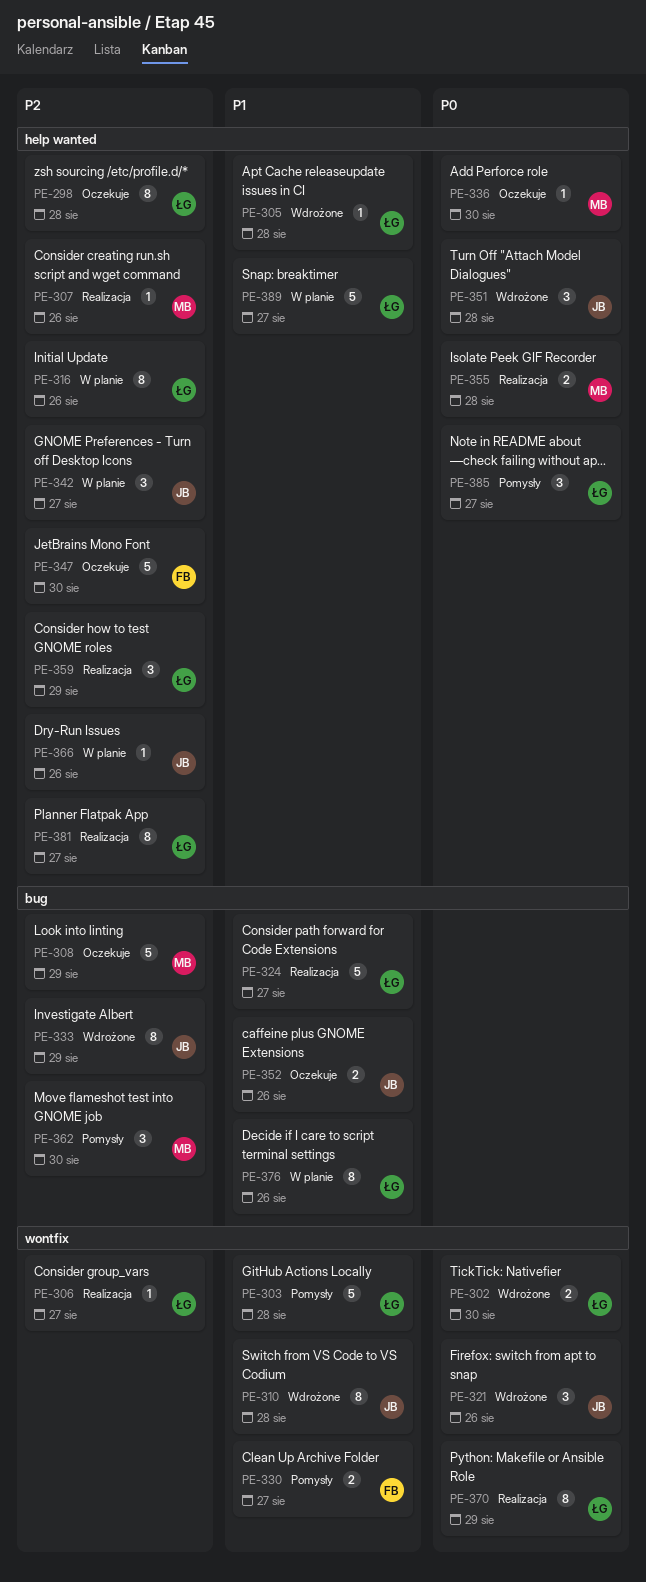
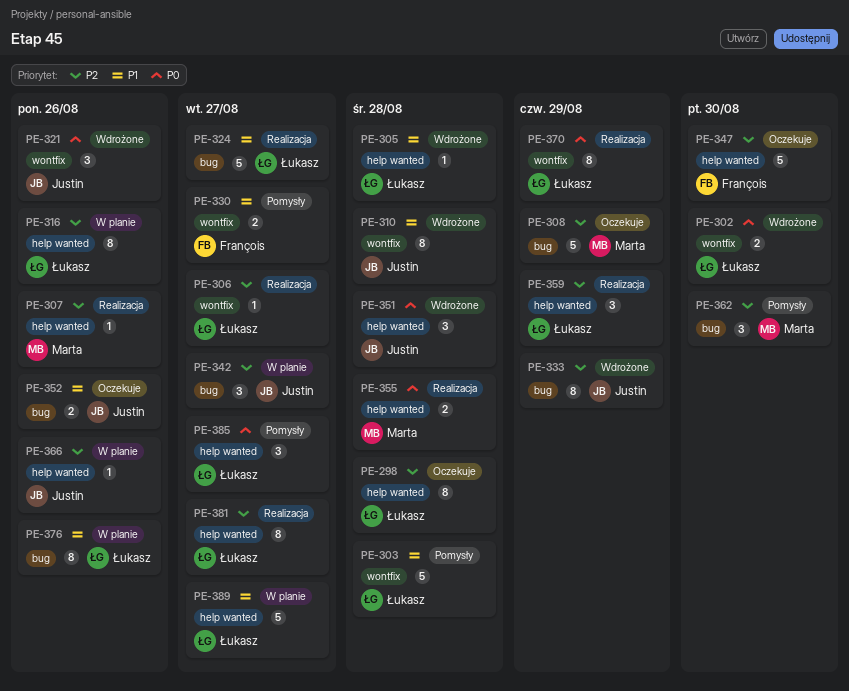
PE-336: present -> none
PE-342, label: help wanted -> bug

